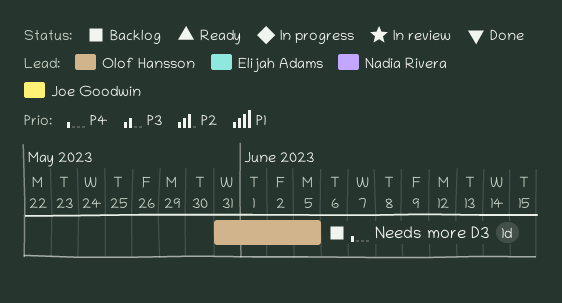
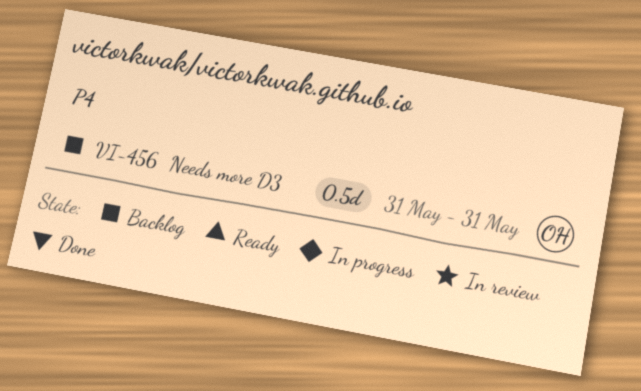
Needs more D3, estimate: 1d -> 0.5d
Needs more D3, due: Jun 5 -> May 31

